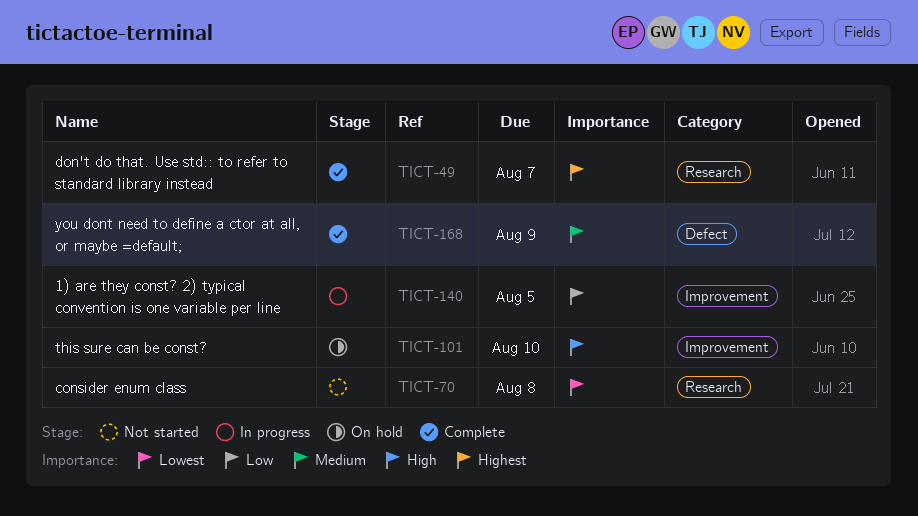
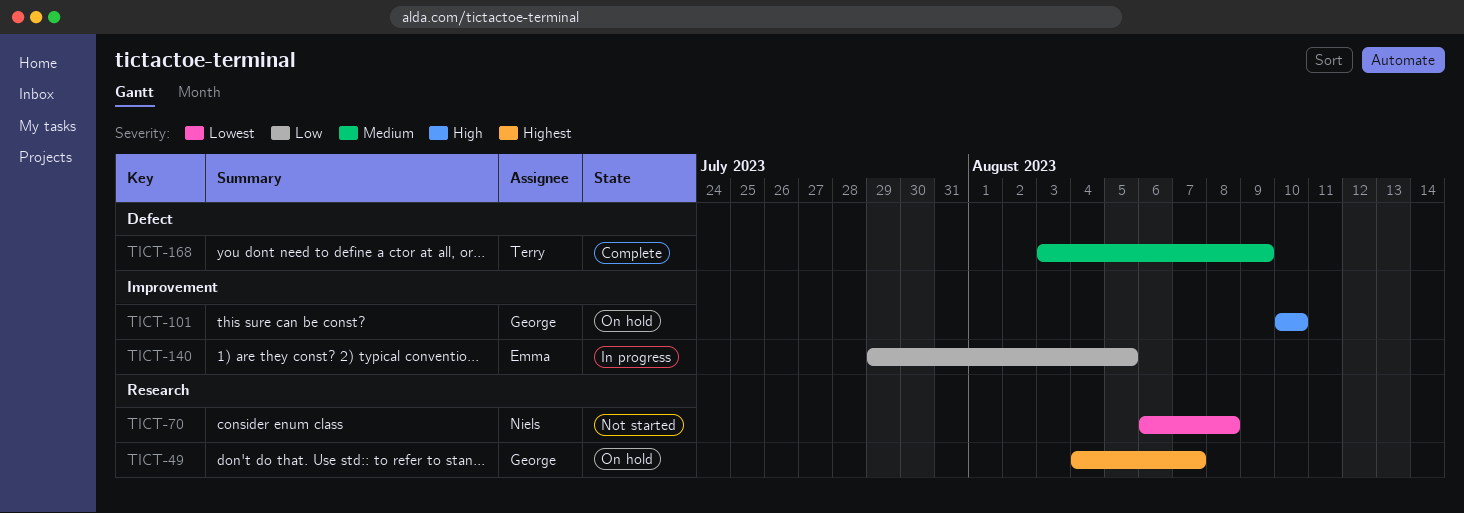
TICT-49, status: Complete -> On hold

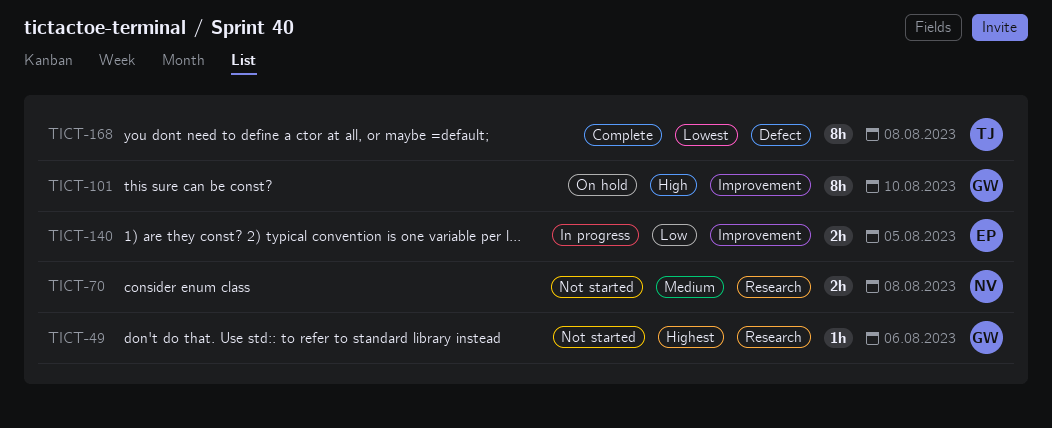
TICT-49, status: On hold -> Not started
TICT-49, due: Aug 7 -> Aug 6
TICT-70, priority: Lowest -> Medium
TICT-168, priority: Medium -> Lowest
TICT-168, due: Aug 9 -> Aug 8

